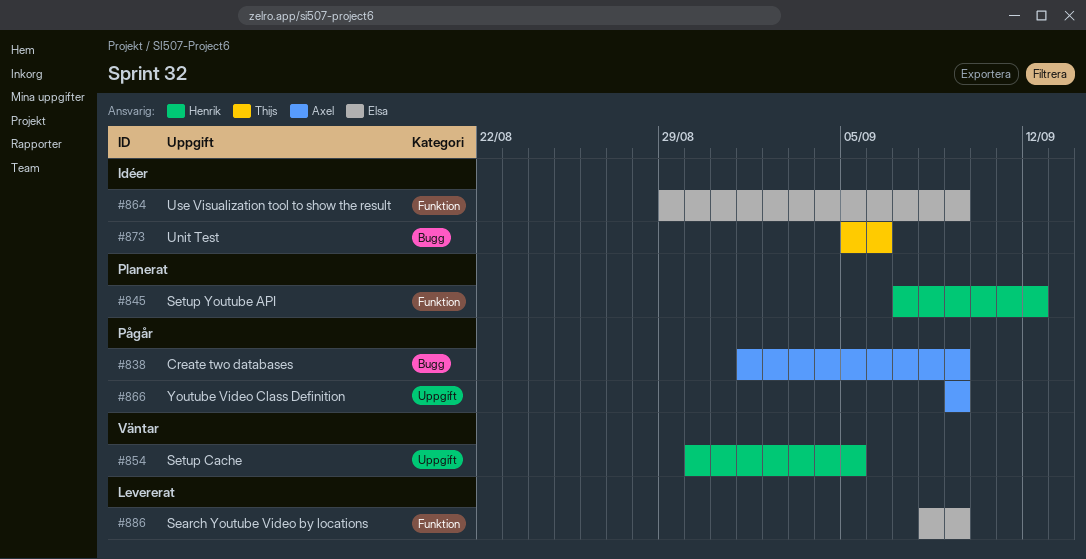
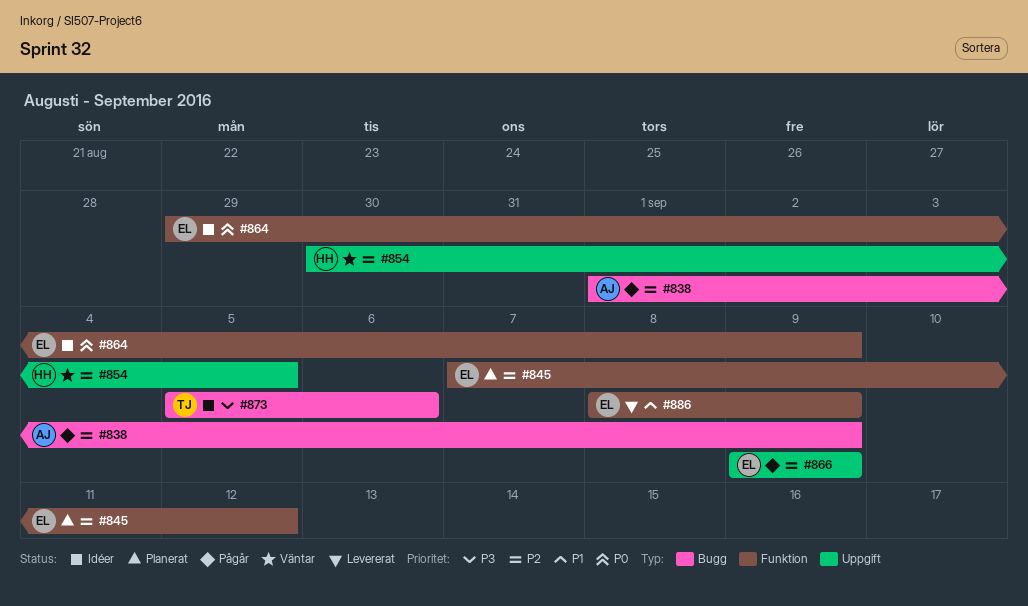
#845, owner: Henrik -> Elsa
#866, owner: Axel -> Elsa

